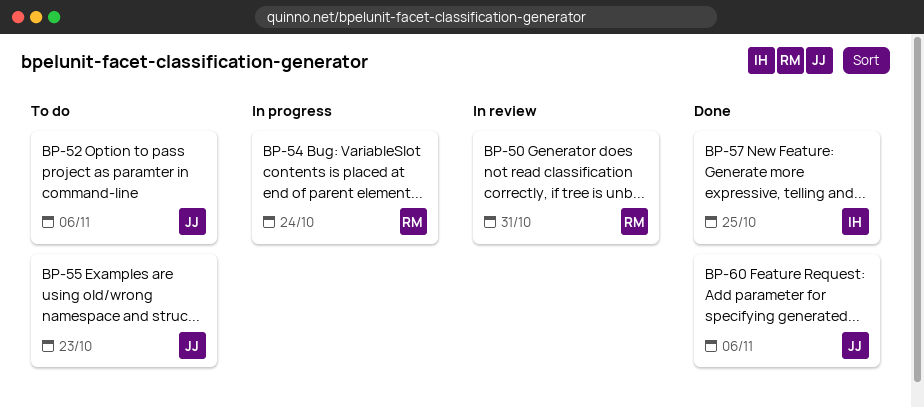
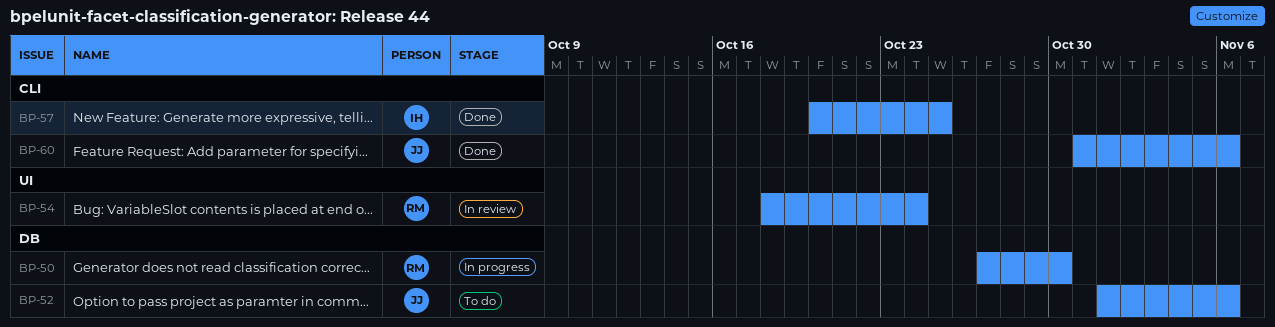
BP-50, status: In review -> In progress
BP-50, due: Oct 31 -> Oct 30
BP-54, status: In progress -> In review
BP-55: present -> none

